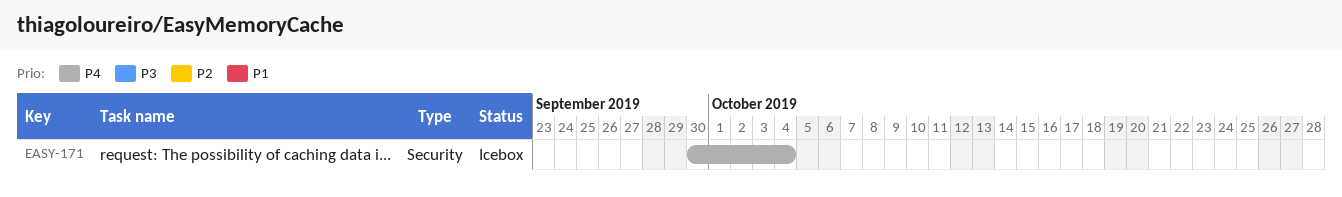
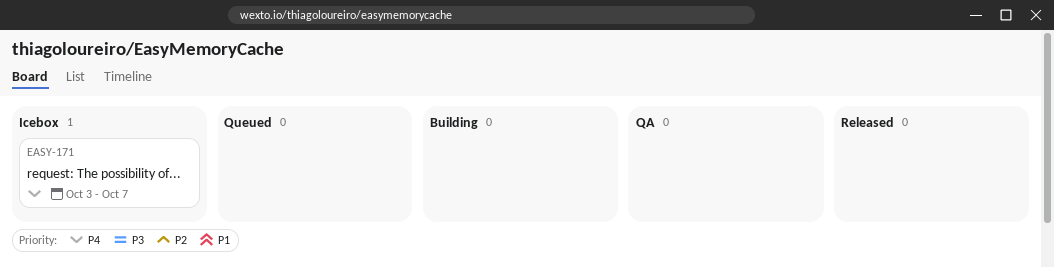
EASY-171, start: Sep 30 -> Oct 3
EASY-171, due: Oct 4 -> Oct 7

